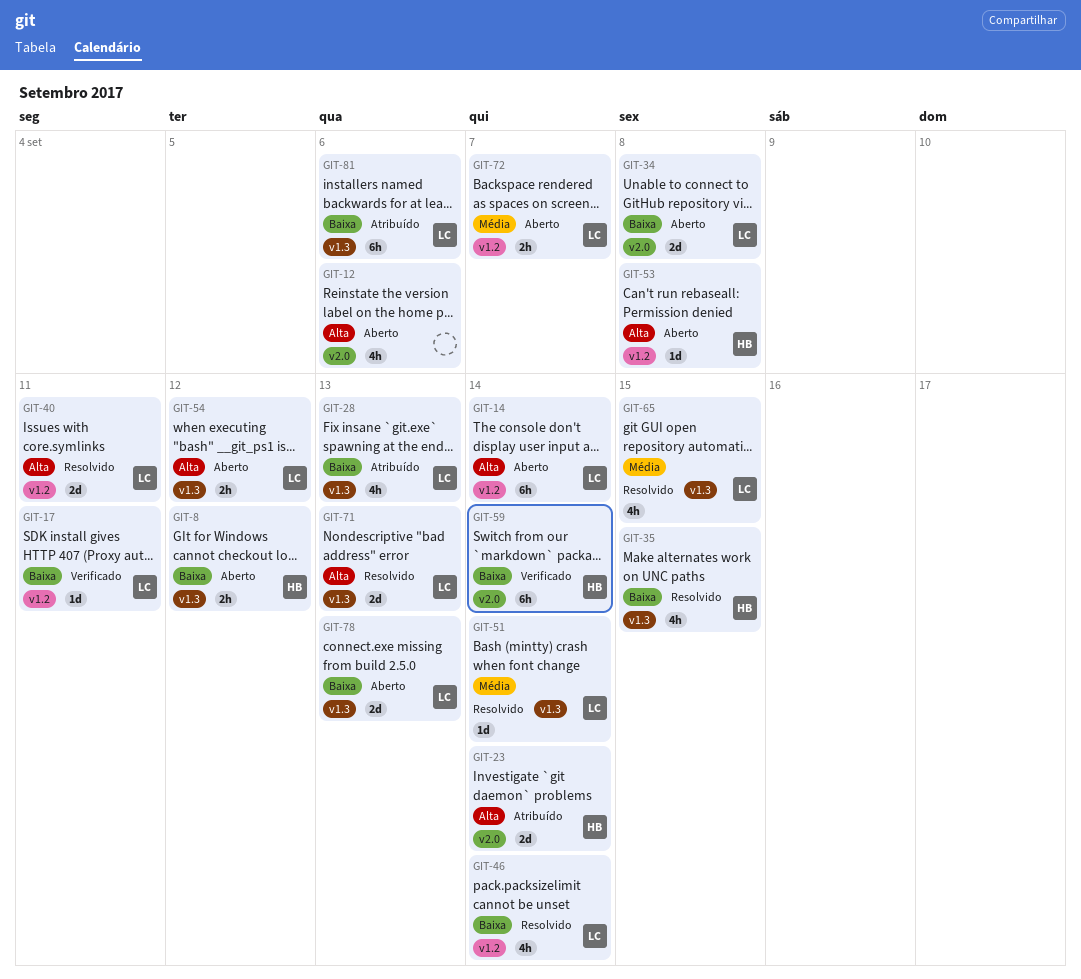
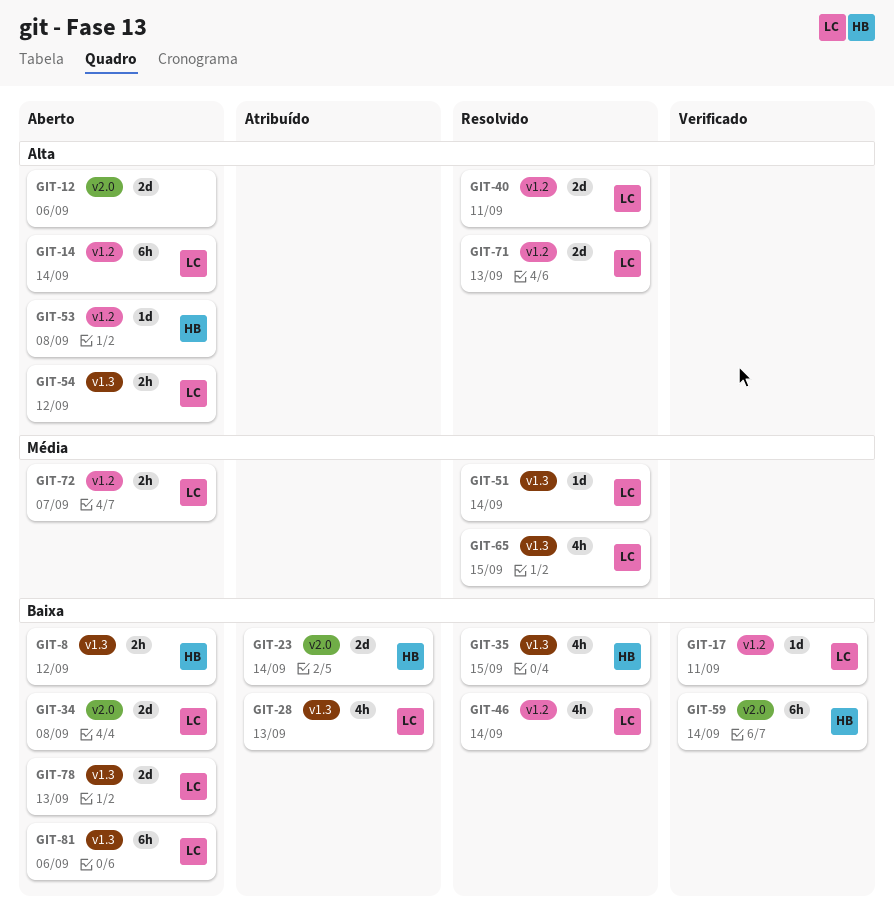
GIT-12, estimate: 4h -> 2d
GIT-23, priority: Alta -> Baixa
GIT-71, label: v1.3 -> v1.2
GIT-81, status: Atribuído -> Aberto

